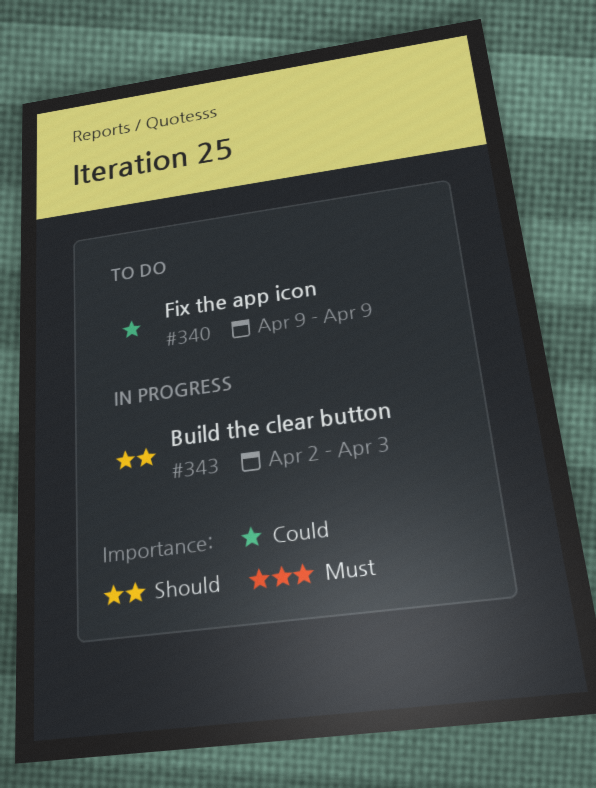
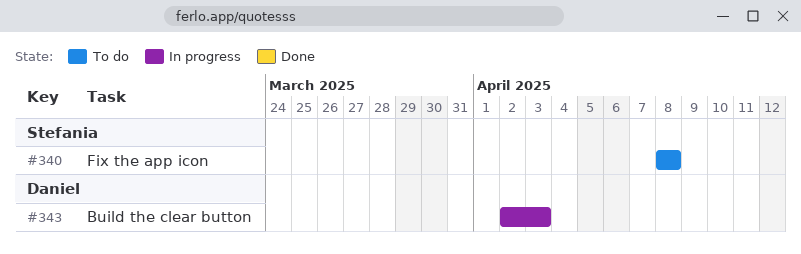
#340, start: Apr 9 -> Apr 8
#340, due: Apr 9 -> Apr 8

